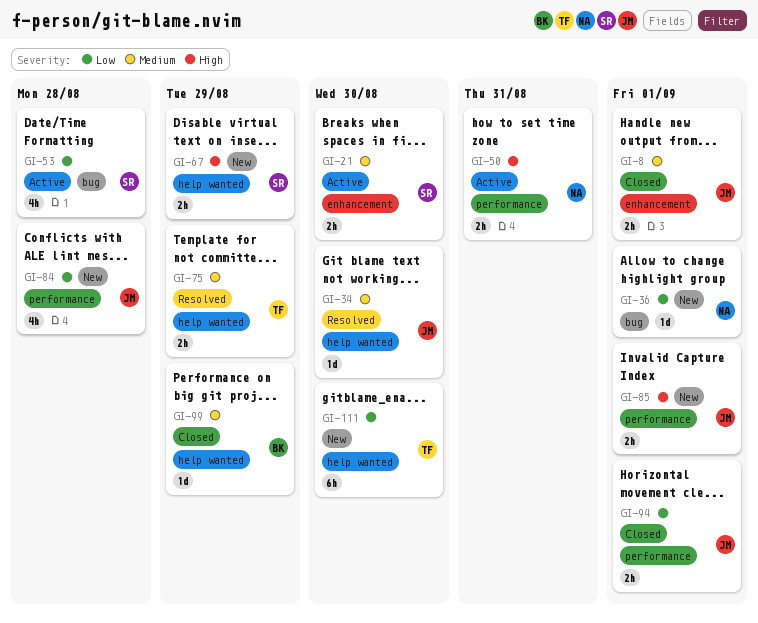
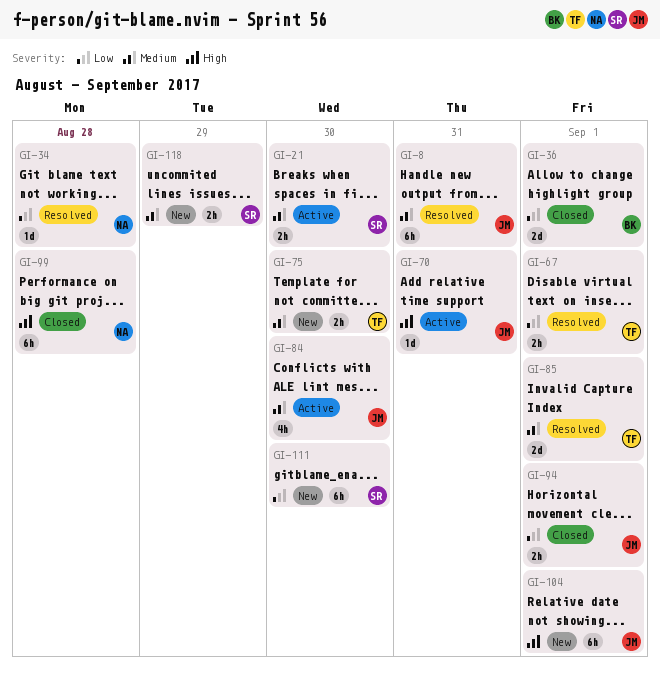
GI-8, status: Closed -> Resolved
GI-8, estimate: 2h -> 6h
GI-8, due: Sep 1 -> Aug 31
GI-34, owner: JM -> NA
GI-34, priority: Medium -> Low
GI-34, due: Aug 30 -> Aug 28
GI-36, status: New -> Closed
GI-36, owner: NA -> BK
GI-36, estimate: 1d -> 2d
GI-50: present -> none
GI-53: present -> none
GI-67, status: New -> Resolved
GI-67, owner: SR -> TF
GI-67, priority: High -> Low
GI-67, due: Aug 29 -> Sep 1
GI-70: none -> present
GI-75, status: Resolved -> New
GI-75, due: Aug 29 -> Aug 30
GI-84, status: New -> Active
GI-84, priority: Low -> Medium
GI-84, due: Aug 28 -> Aug 30
GI-85, status: New -> Resolved
GI-85, owner: JM -> TF
GI-85, priority: High -> Medium
GI-85, estimate: 2h -> 2d
GI-99, owner: BK -> NA
GI-99, priority: Medium -> High
GI-99, estimate: 1d -> 6h
GI-99, due: Aug 29 -> Aug 28
GI-104: none -> present
GI-111, owner: TF -> SR
GI-118: none -> present

